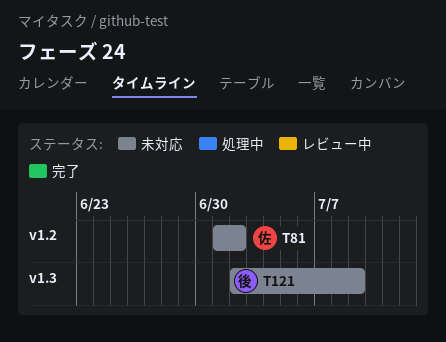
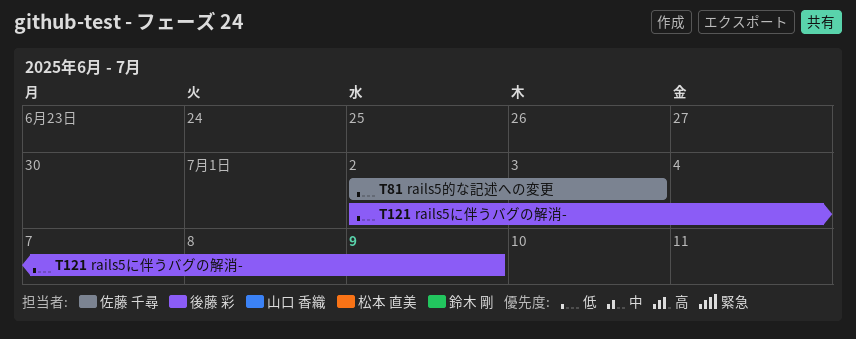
T81, start: Jul 1 -> Jul 2
T81, due: Jul 2 -> Jul 3

